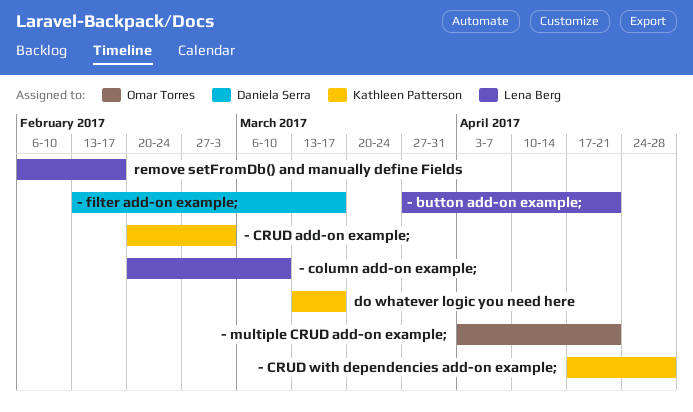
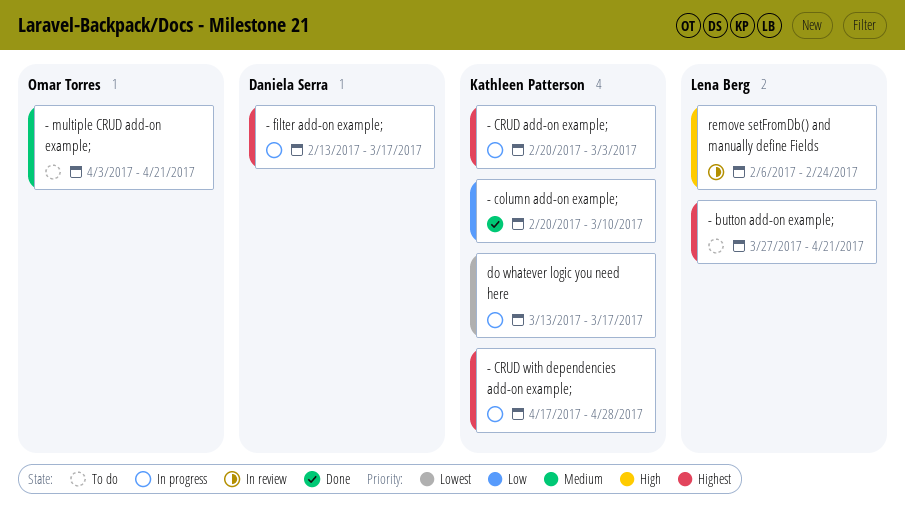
- column add-on example;, owner: Lena Berg -> Kathleen Patterson
remove setFromDb() and manually define Fields, due: Feb 17 -> Feb 24

